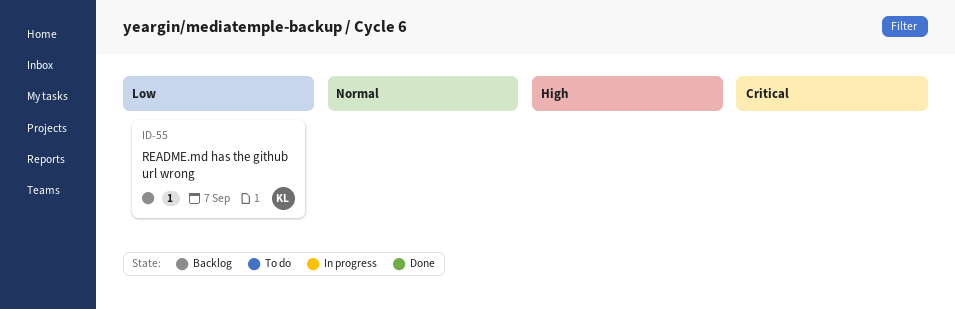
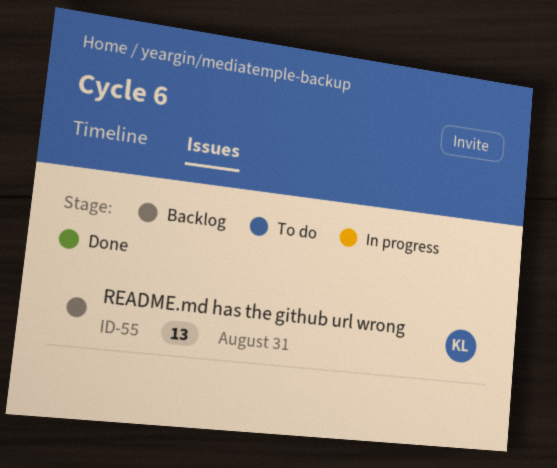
ID-55, estimate: 1 -> 13
ID-55, due: Sep 7 -> Aug 31

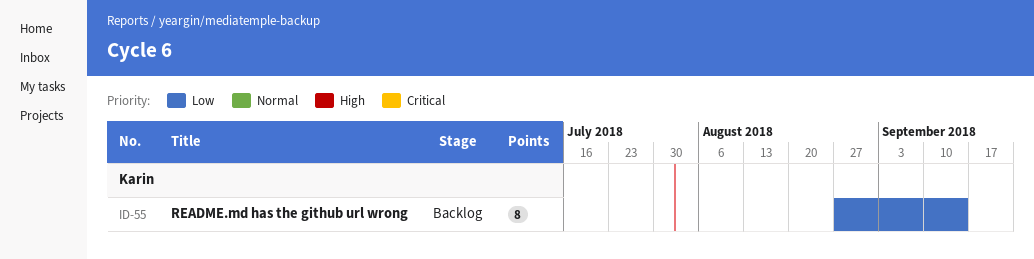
ID-55, estimate: 13 -> 8
ID-55, due: Aug 31 -> Sep 14

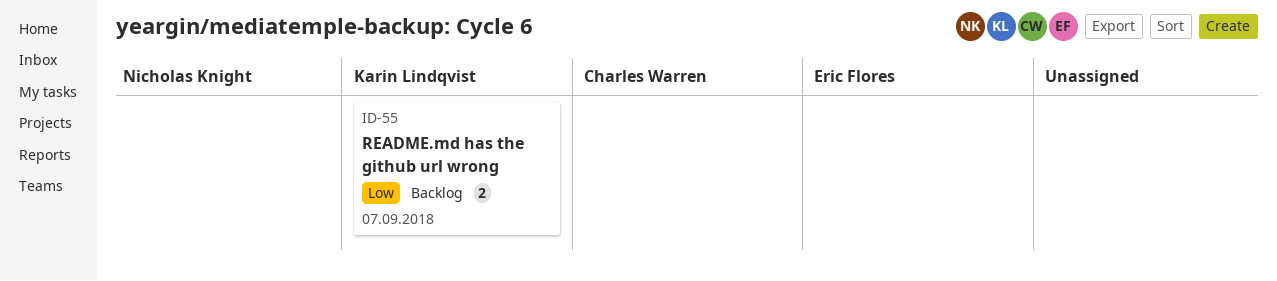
ID-55, estimate: 8 -> 2
ID-55, due: Sep 14 -> Sep 7

